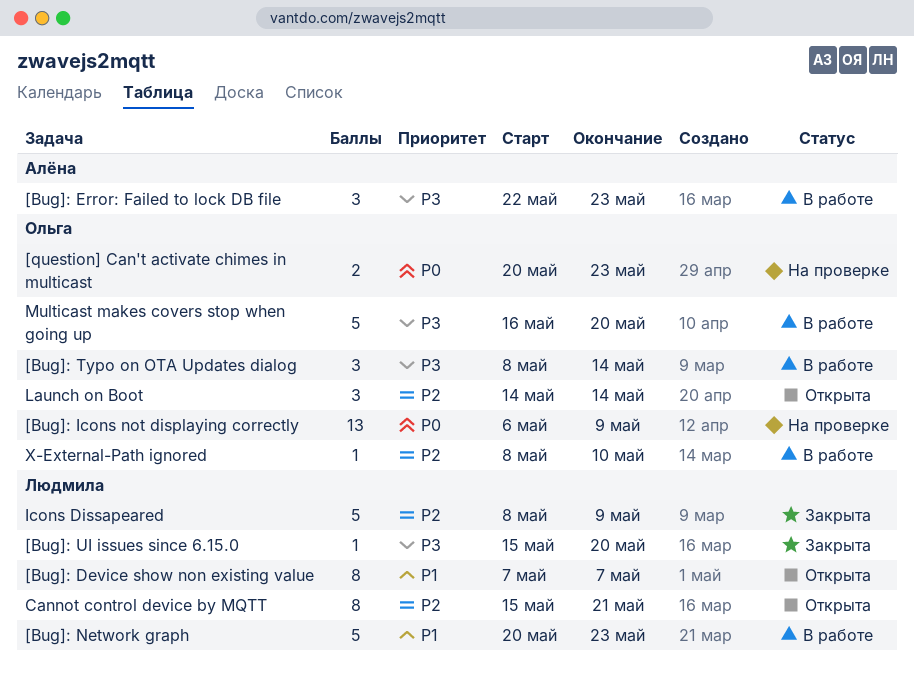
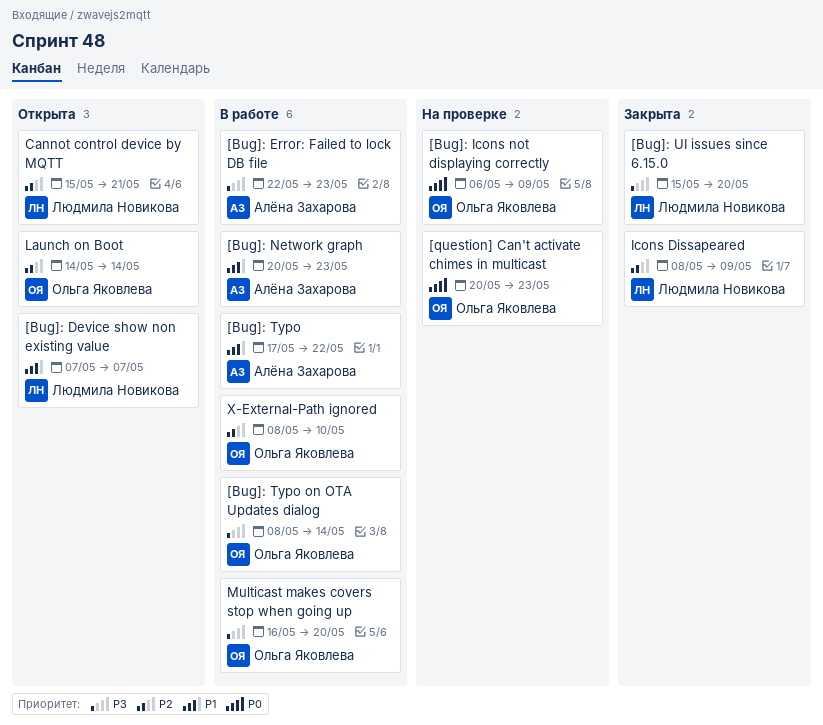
[Bug]: Network graph, owner: Людмила Новикова -> Алёна Захарова
[Bug]: Typo: none -> present

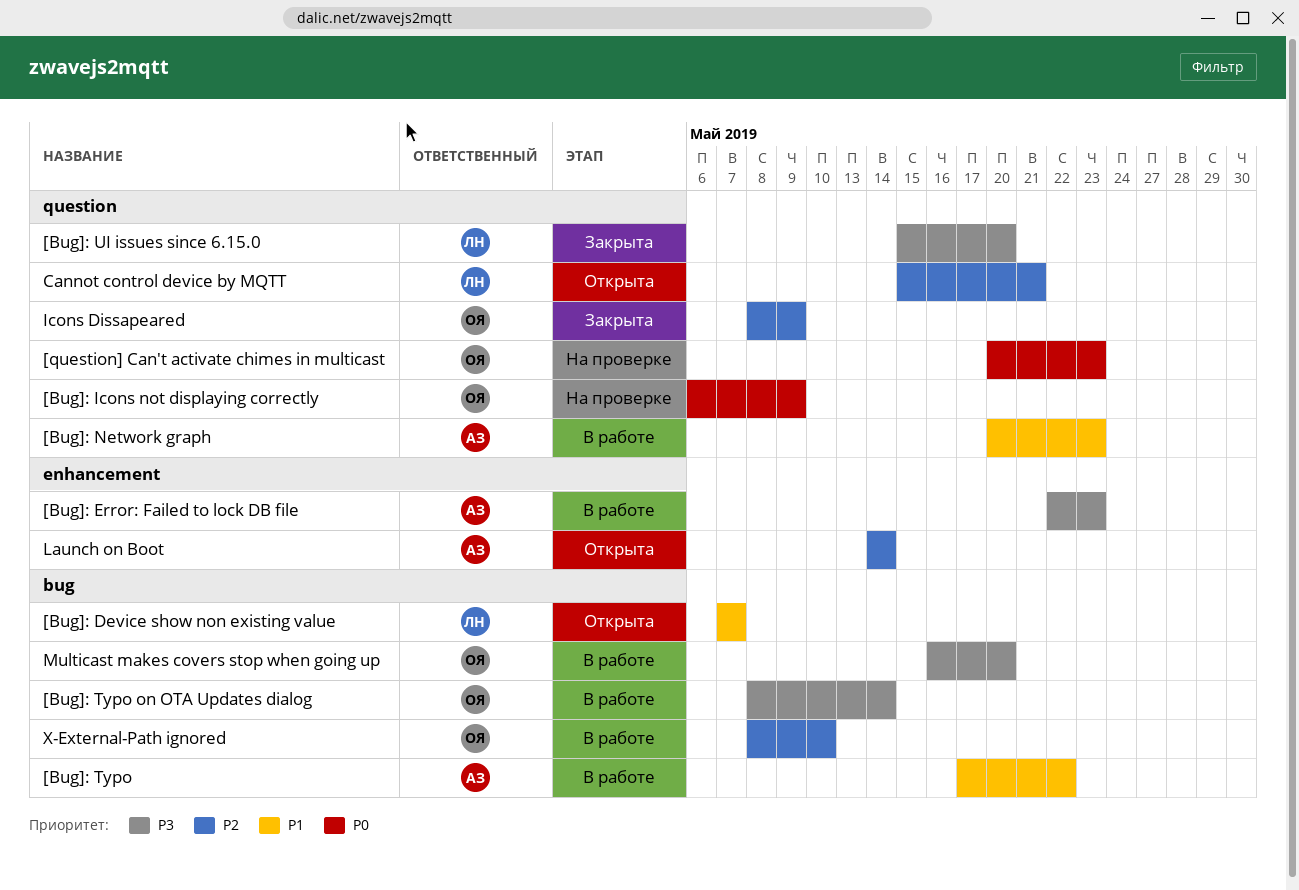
Icons Dissapeared, owner: Людмила Новикова -> Ольга Яковлева
Launch on Boot, owner: Ольга Яковлева -> Алёна Захарова

